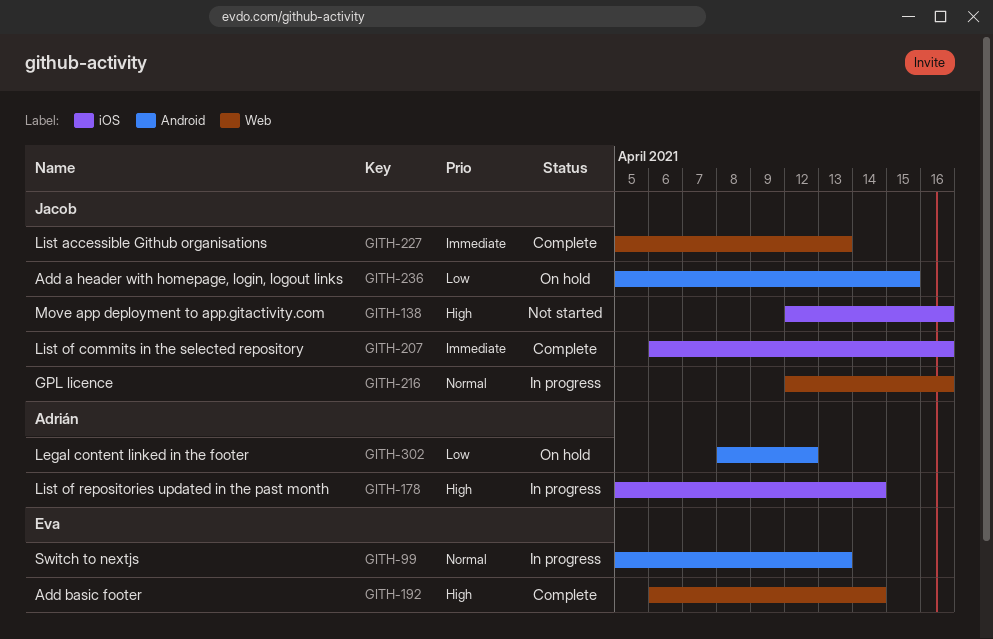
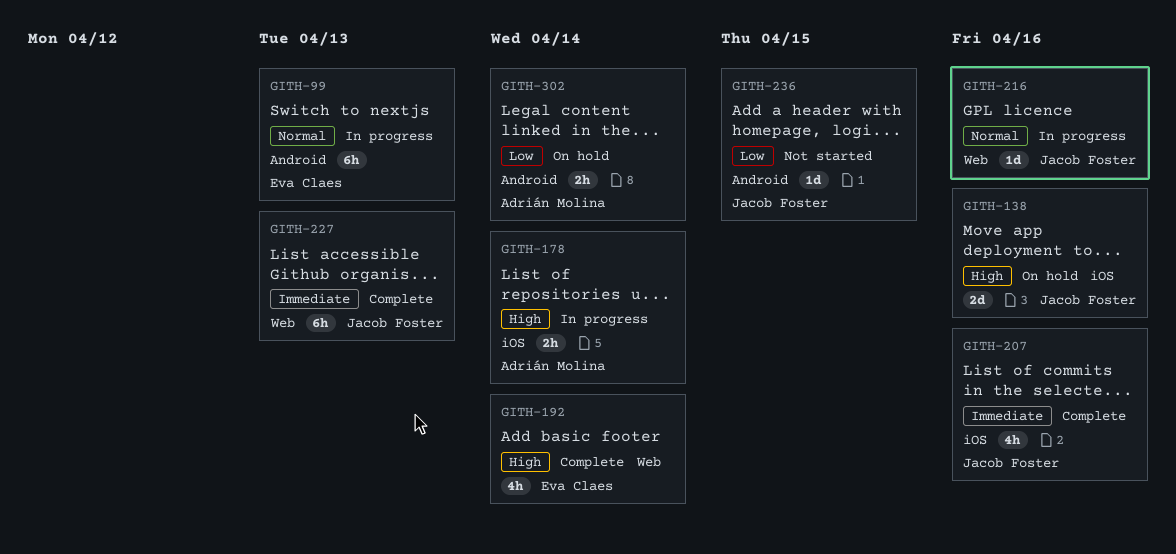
GITH-138, status: Not started -> On hold
GITH-236, status: On hold -> Not started
GITH-302, due: Apr 12 -> Apr 14

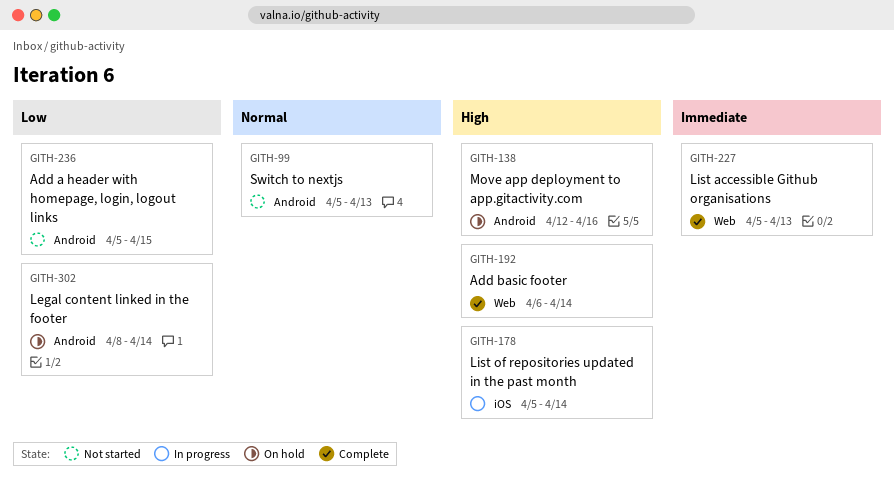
GITH-99, status: In progress -> Not started
GITH-138, label: iOS -> Android
GITH-207: present -> none
GITH-216: present -> none

